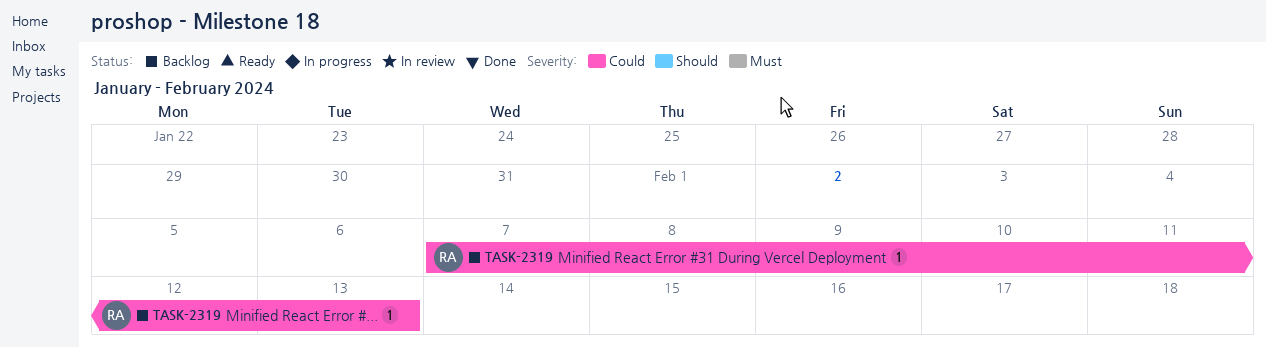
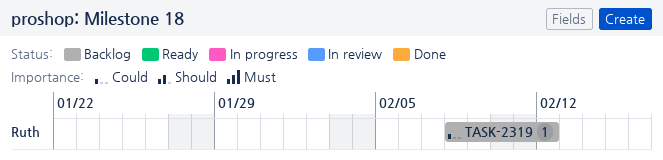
TASK-2319, start: Feb 7 -> Feb 8
TASK-2319, due: Feb 13 -> Feb 12

